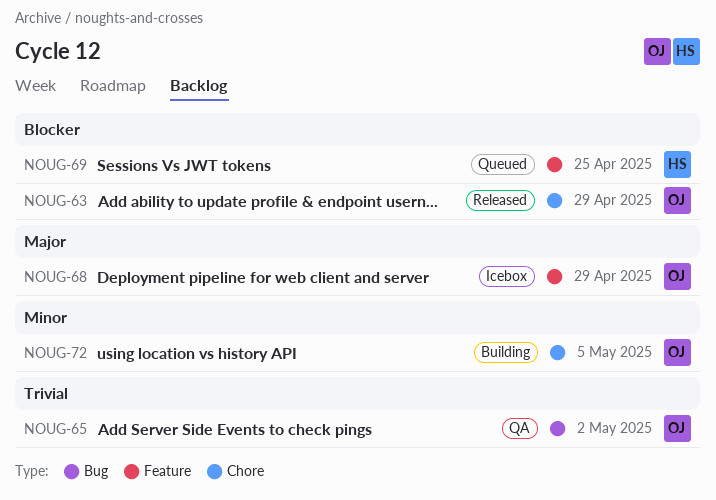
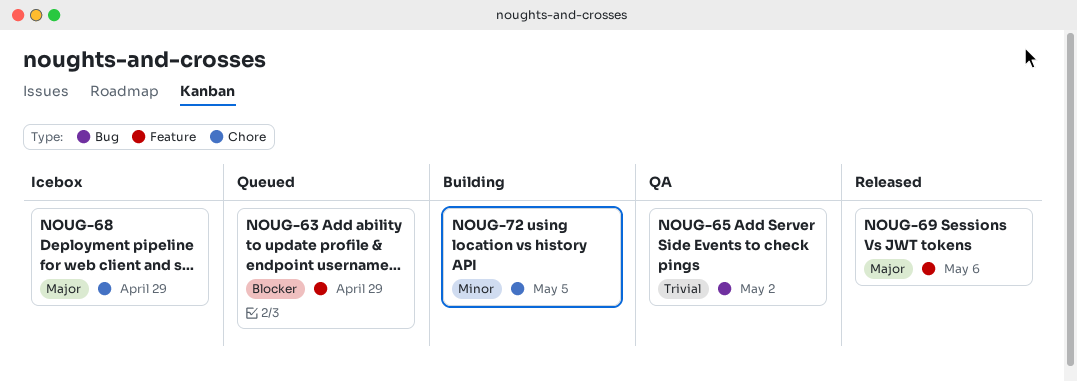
NOUG-63, status: Released -> Queued
NOUG-63, label: Chore -> Feature
NOUG-68, label: Feature -> Chore
NOUG-69, status: Queued -> Released
NOUG-69, priority: Blocker -> Major
NOUG-69, due: Apr 25 -> May 6

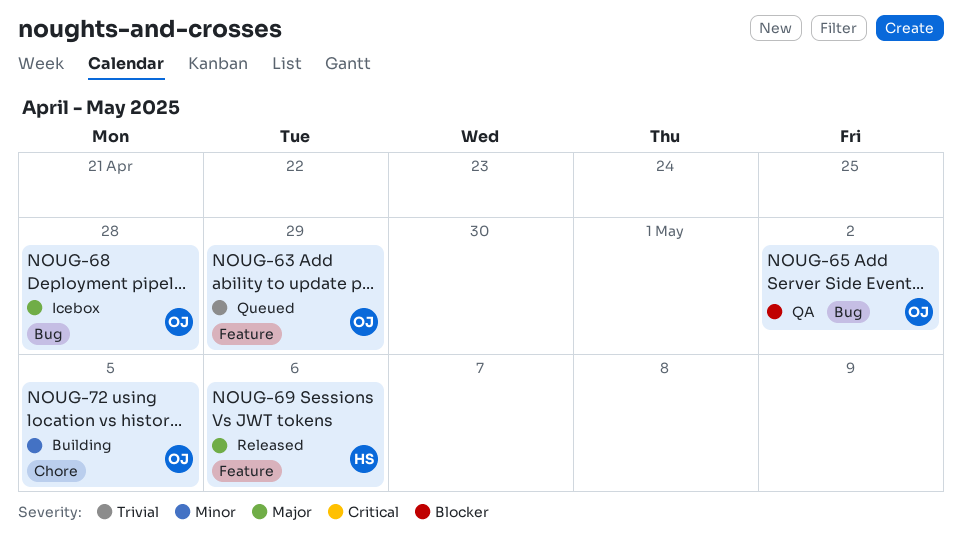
NOUG-63, priority: Blocker -> Trivial
NOUG-65, priority: Trivial -> Blocker
NOUG-68, label: Chore -> Bug
NOUG-68, due: Apr 29 -> Apr 28

